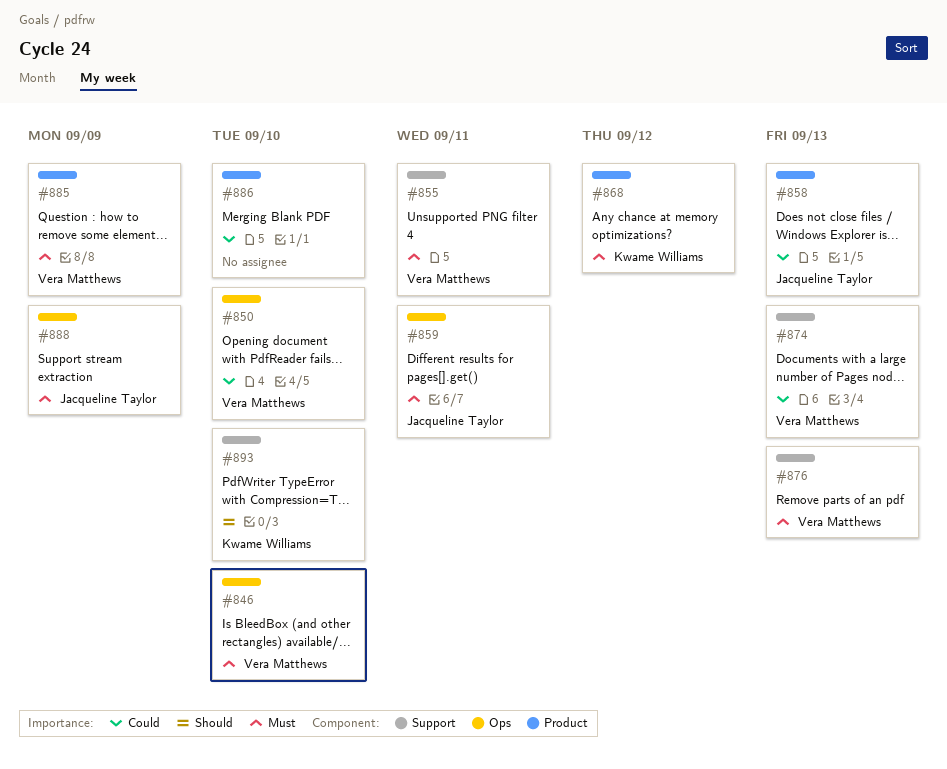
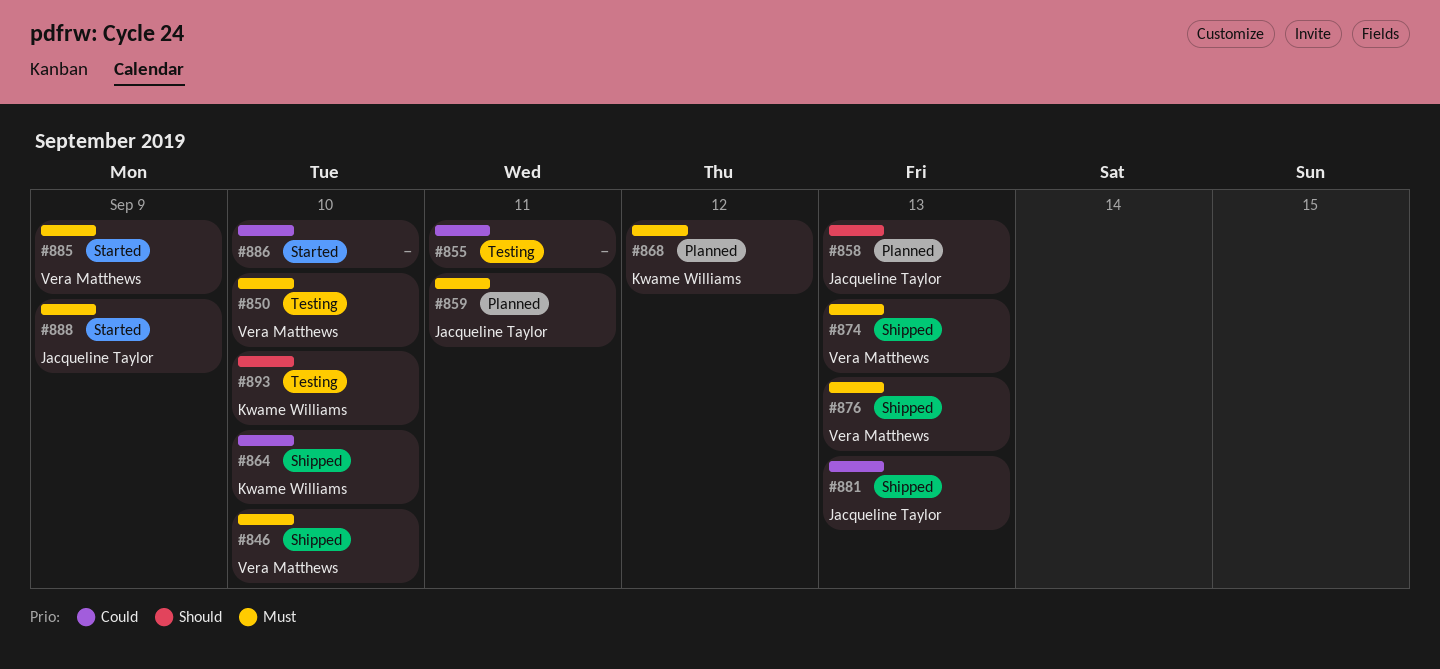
#850, priority: Could -> Must
#855, owner: Vera Matthews -> none
#855, priority: Must -> Could
#858, priority: Could -> Should
#864: none -> present
#874, priority: Could -> Must
#881: none -> present

